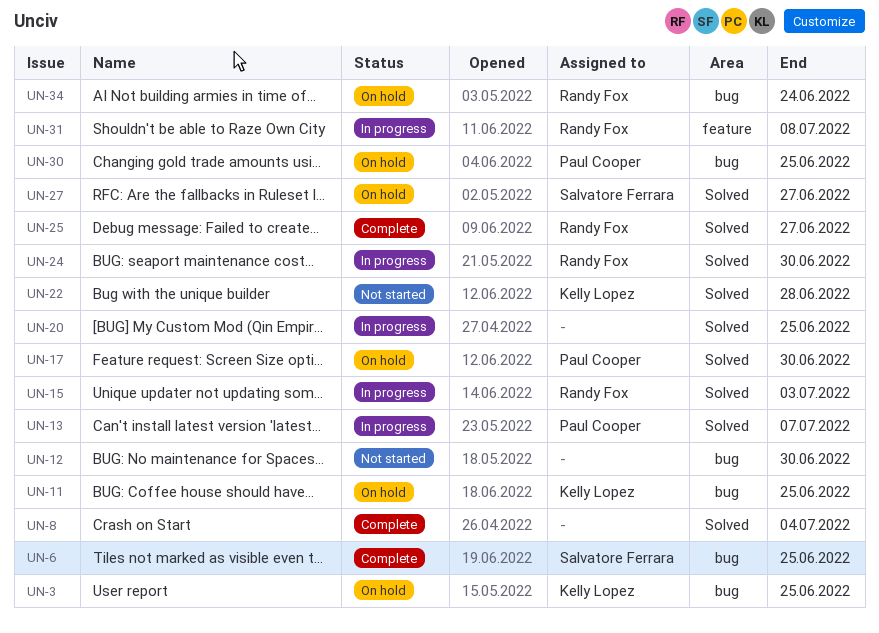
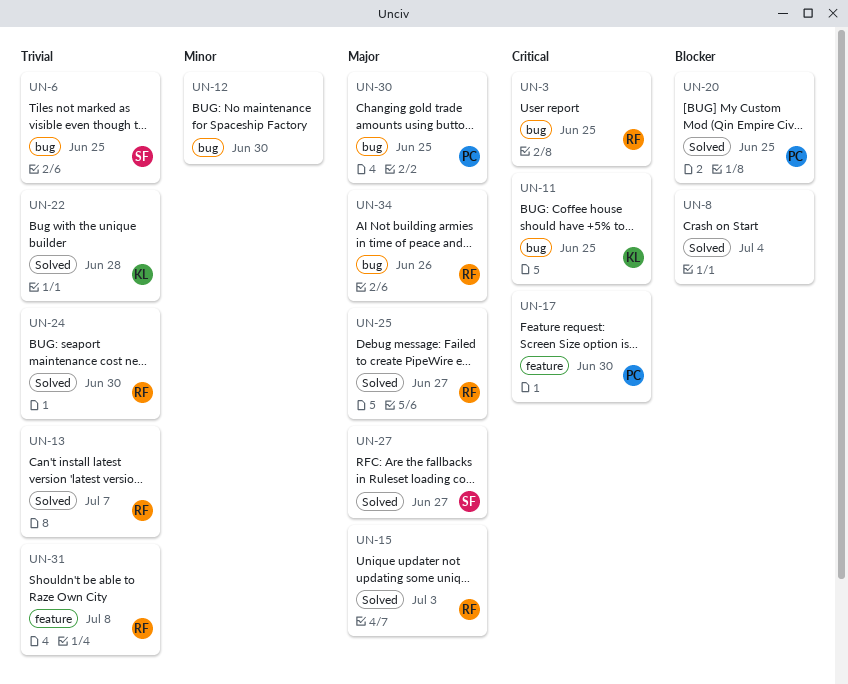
UN-3, owner: Kelly Lopez -> Randy Fox
UN-13, owner: Paul Cooper -> Randy Fox
UN-17, label: Solved -> feature
UN-20, owner: none -> Paul Cooper
UN-34, due: Jun 24 -> Jun 26

